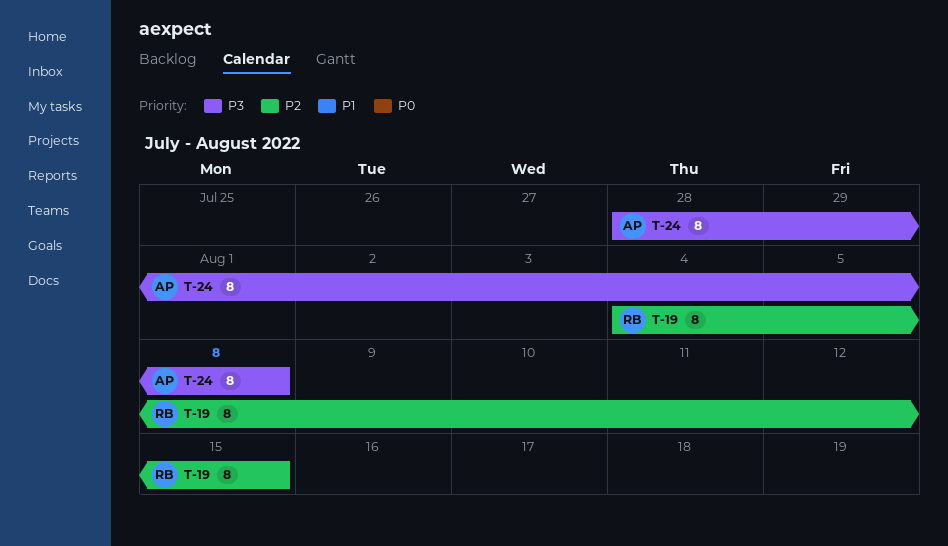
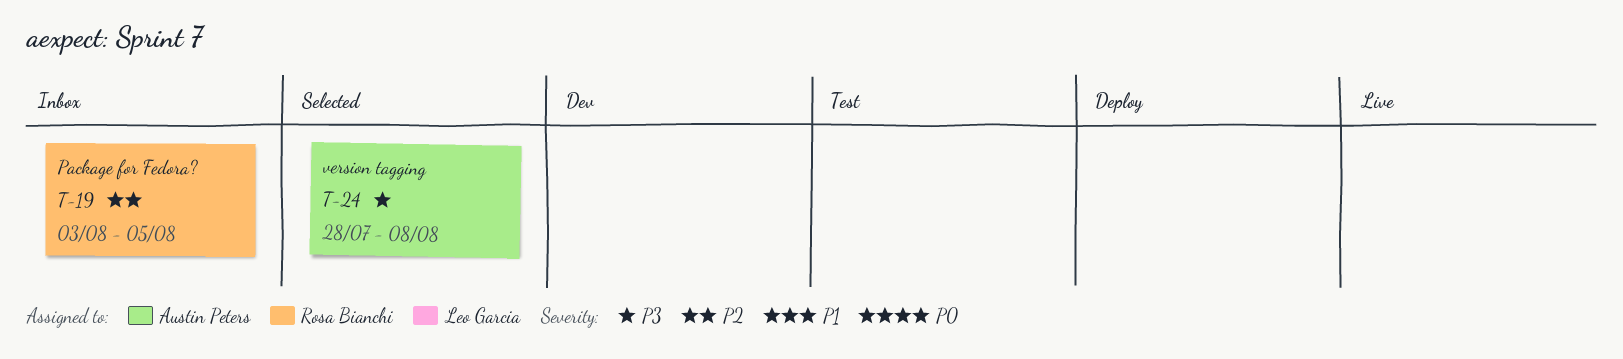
T-19, start: Aug 4 -> Aug 3
T-19, due: Aug 15 -> Aug 5

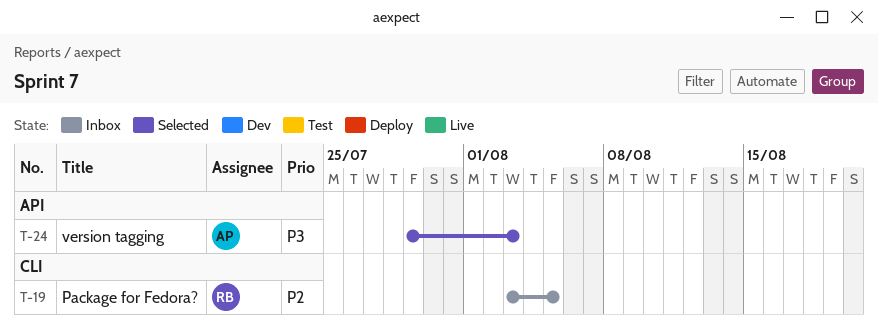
T-24, start: Jul 28 -> Jul 29
T-24, due: Aug 8 -> Aug 3

